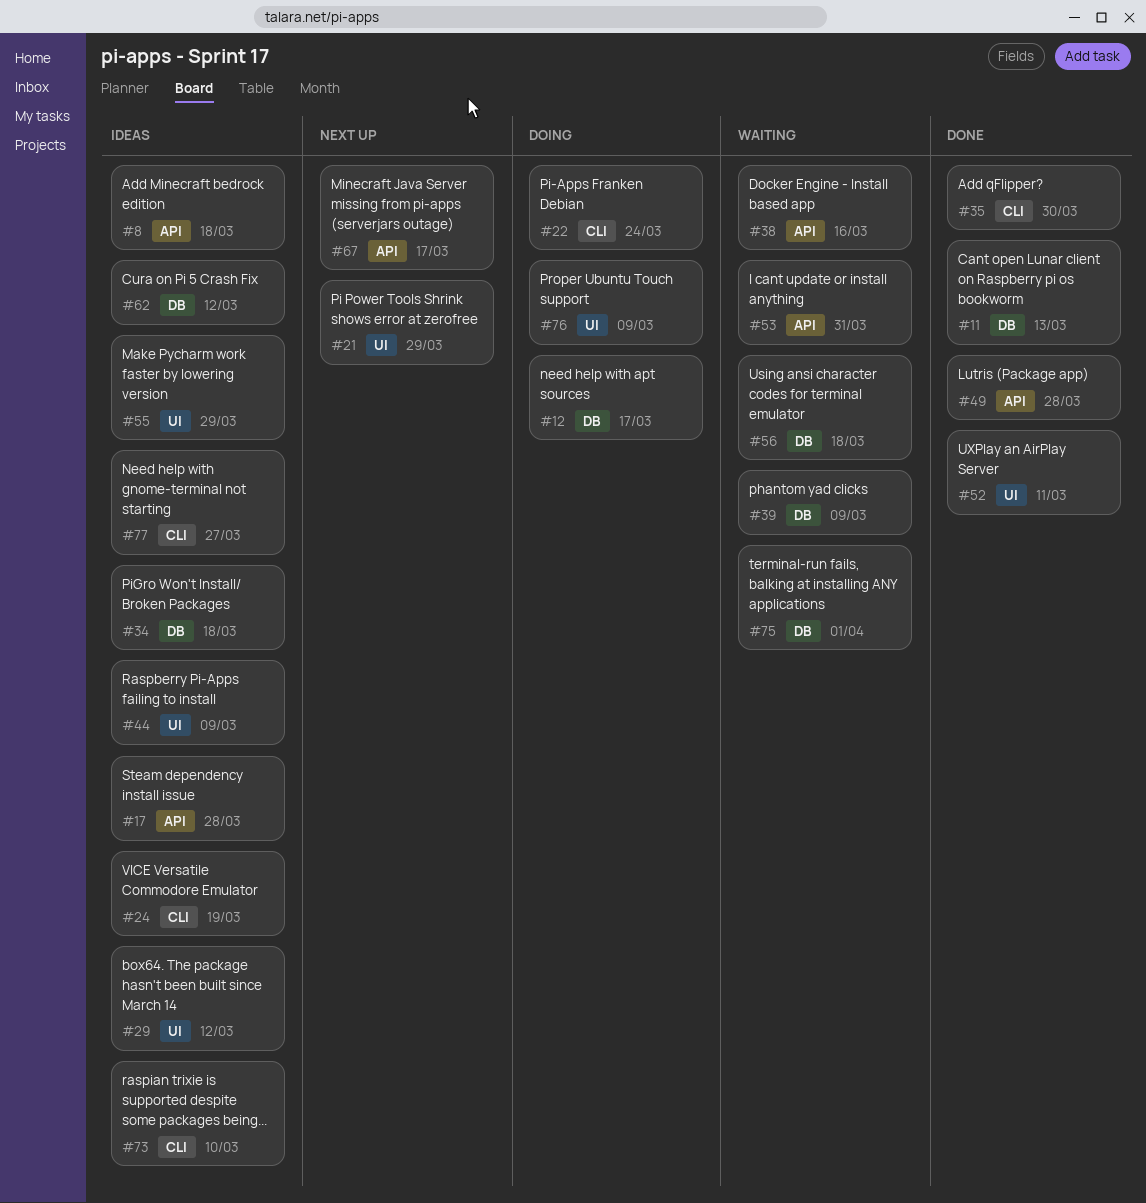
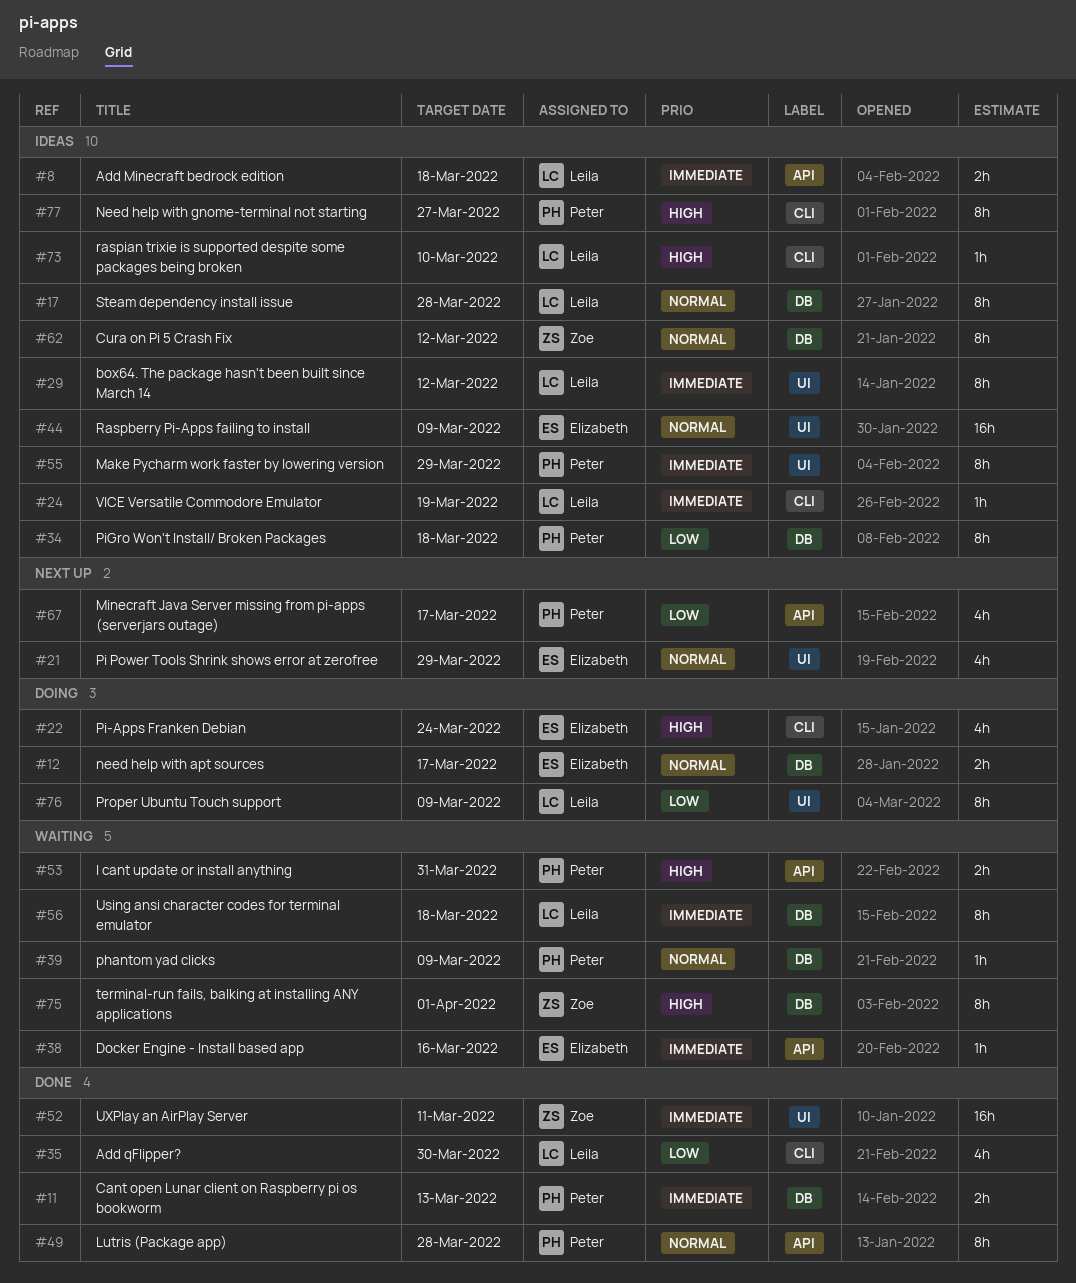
#17, label: API -> DB

